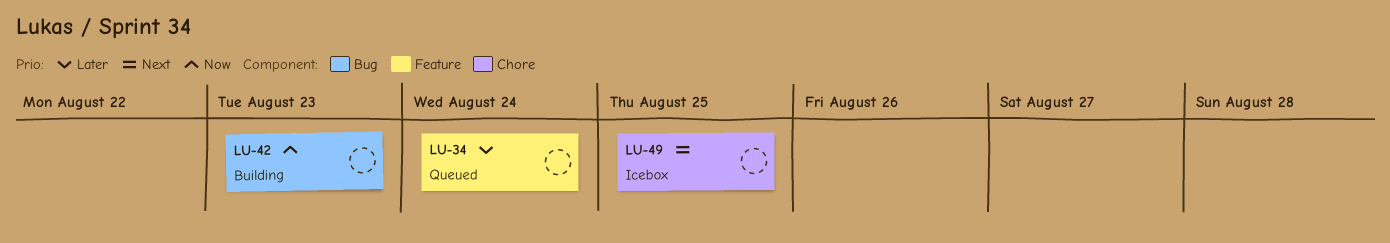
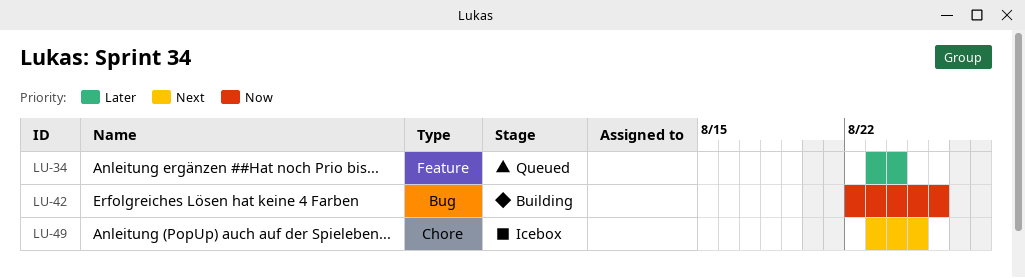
LU-42, due: Aug 23 -> Aug 26

